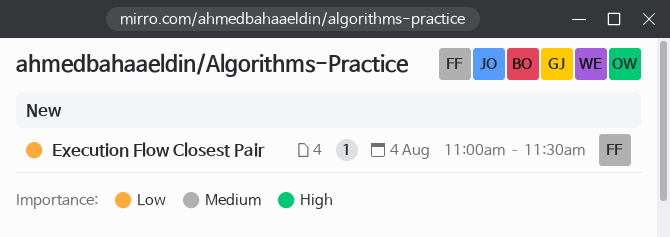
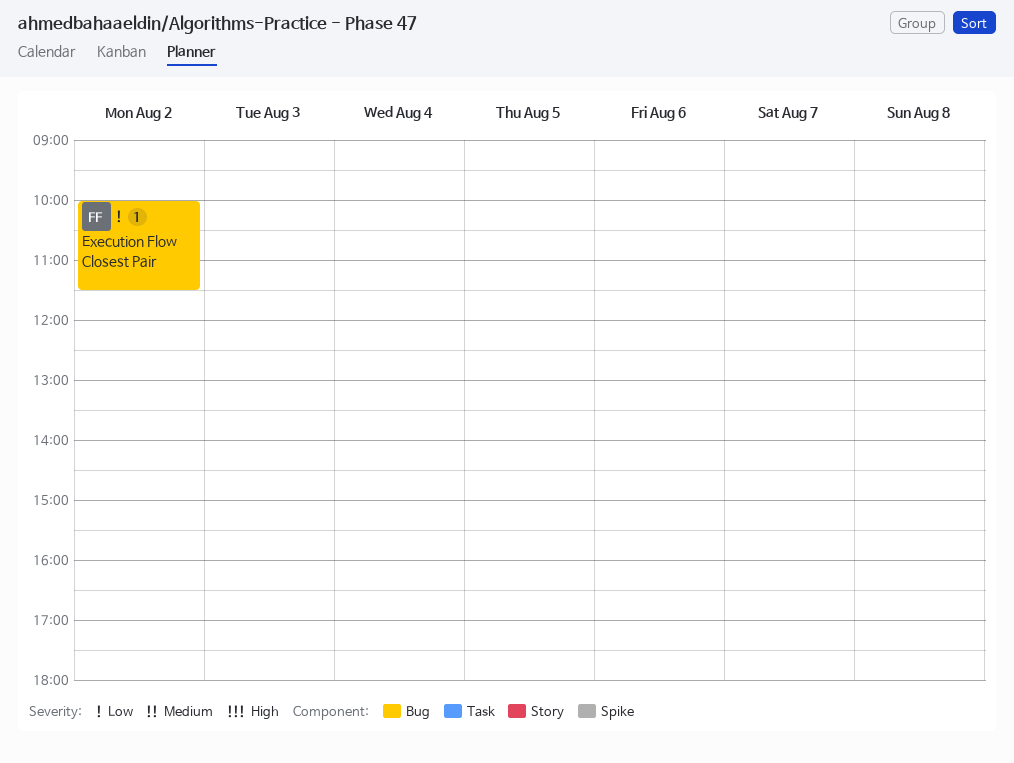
Execution Flow Closest Pair, day: Aug 4 -> Aug 2
Execution Flow Closest Pair, begins: 11:00 -> 10:00

